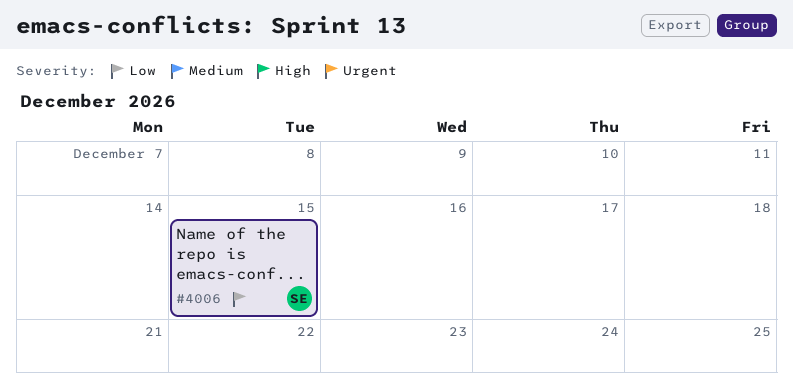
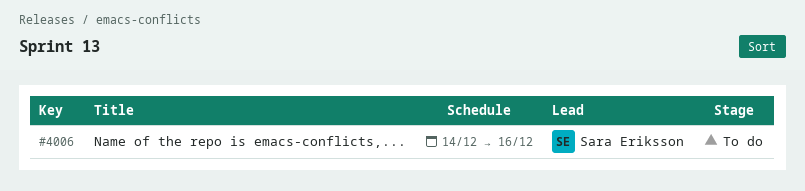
#4006, due: Dec 15 -> Dec 16

